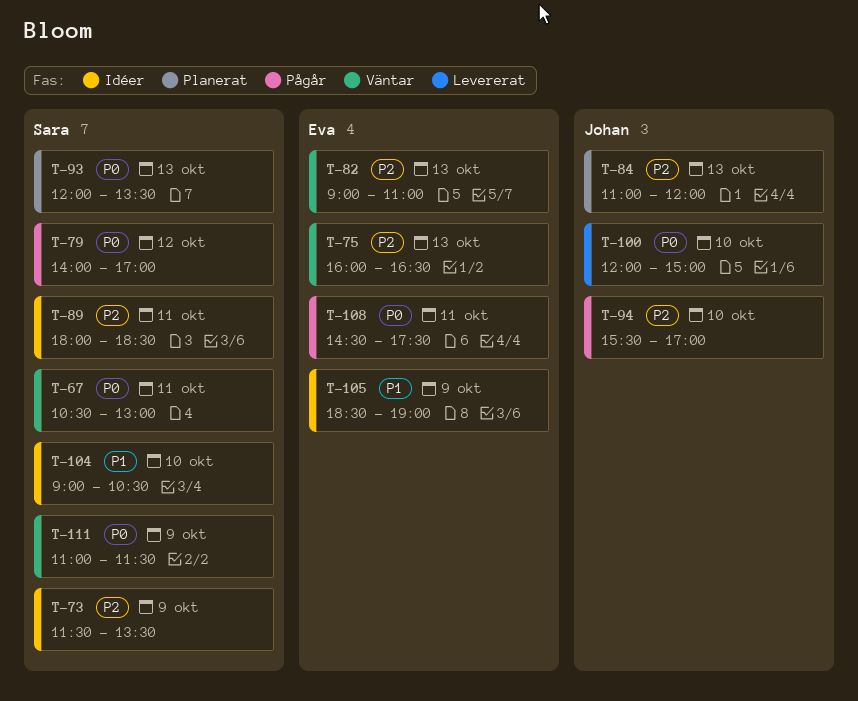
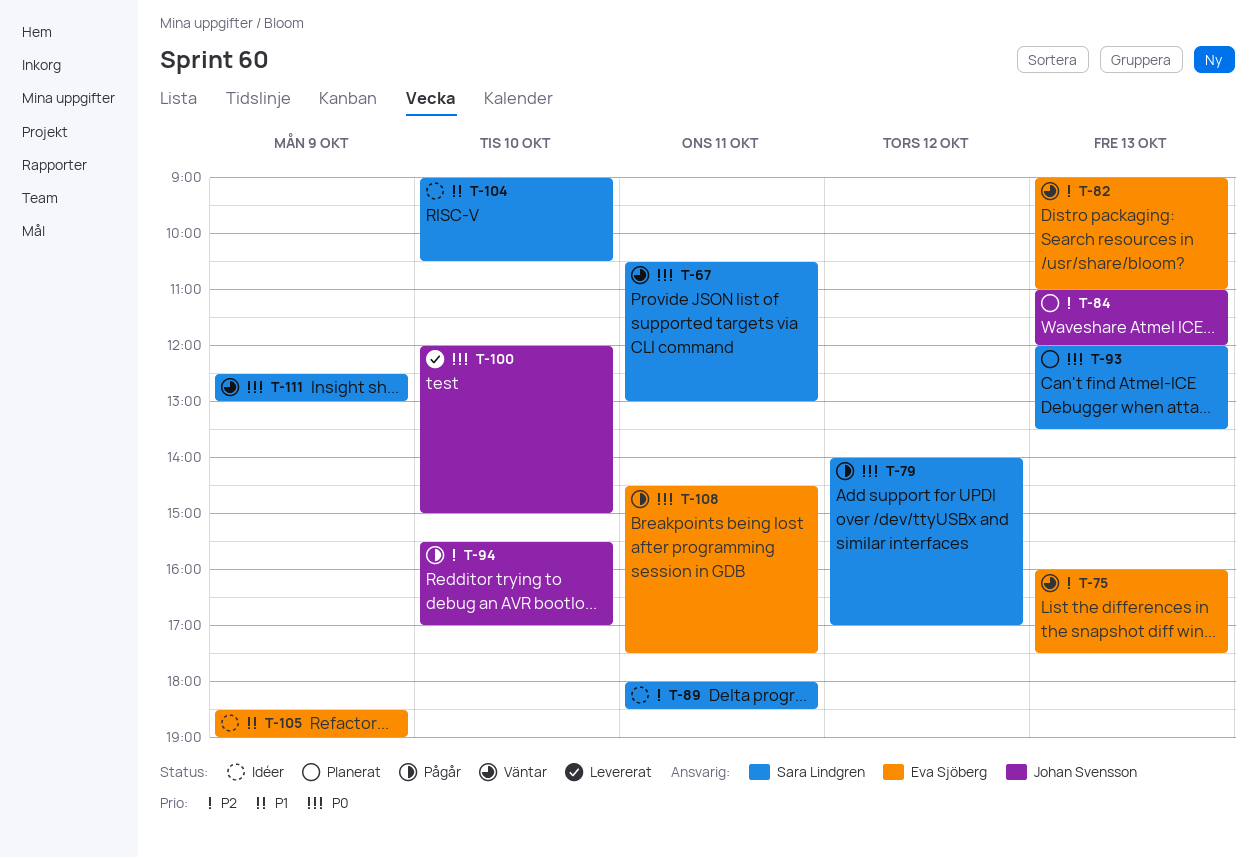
T-73: present -> none
T-75, ends: 16:30 -> 17:30
T-111, begins: 11:00 -> 12:30
T-111, ends: 11:30 -> 13:00

